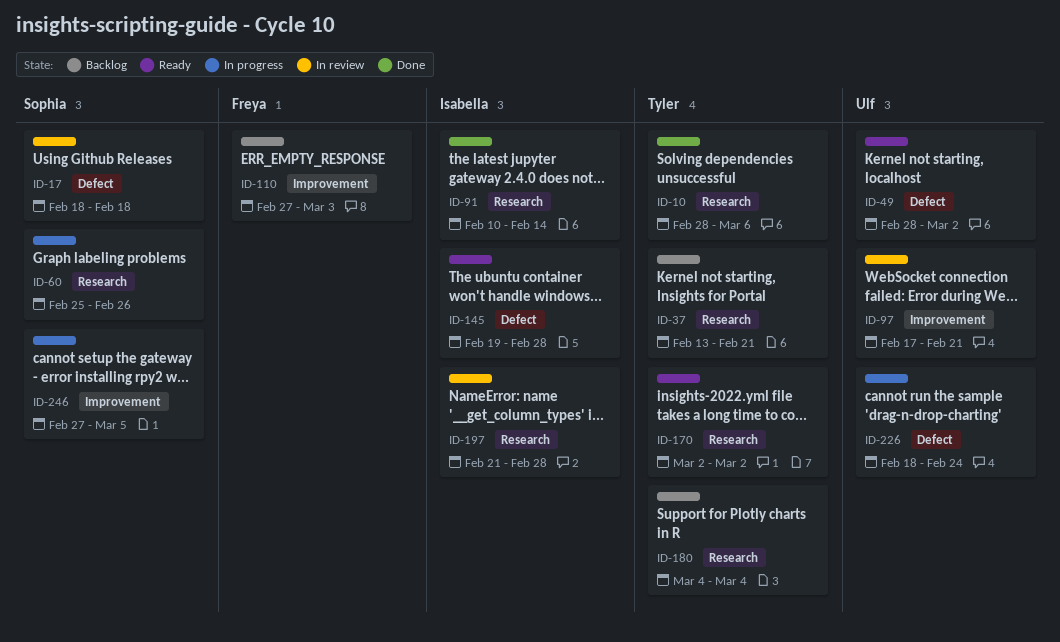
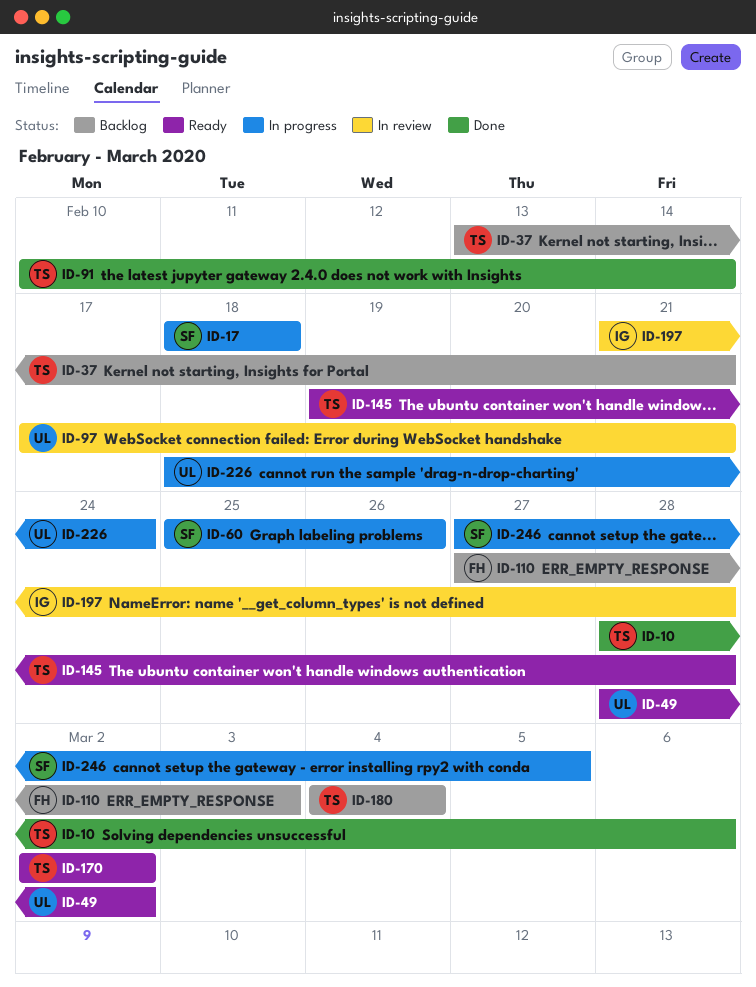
ID-17, status: In review -> In progress
ID-91, owner: Isabella -> Tyler
ID-145, owner: Isabella -> Tyler

